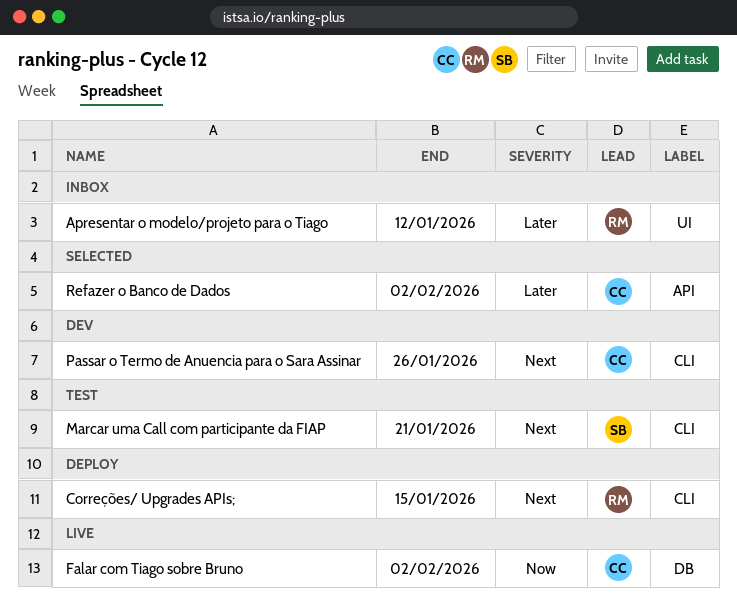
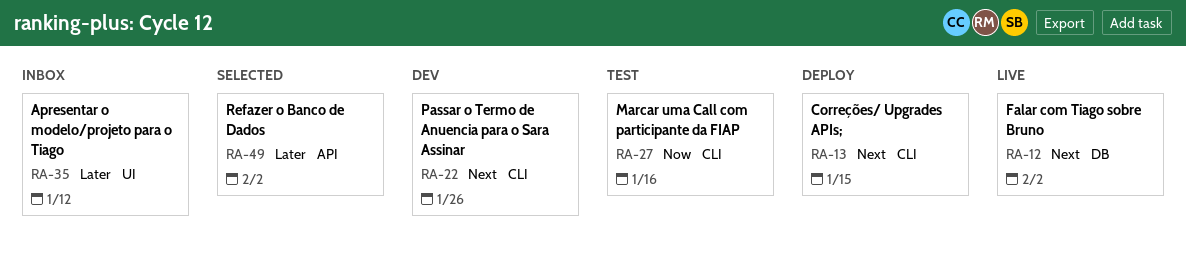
Falar com Tiago sobre Bruno, priority: Now -> Next
Marcar uma Call com participante da FIAP, priority: Next -> Now
Marcar uma Call com participante da FIAP, due: Jan 21 -> Jan 16

